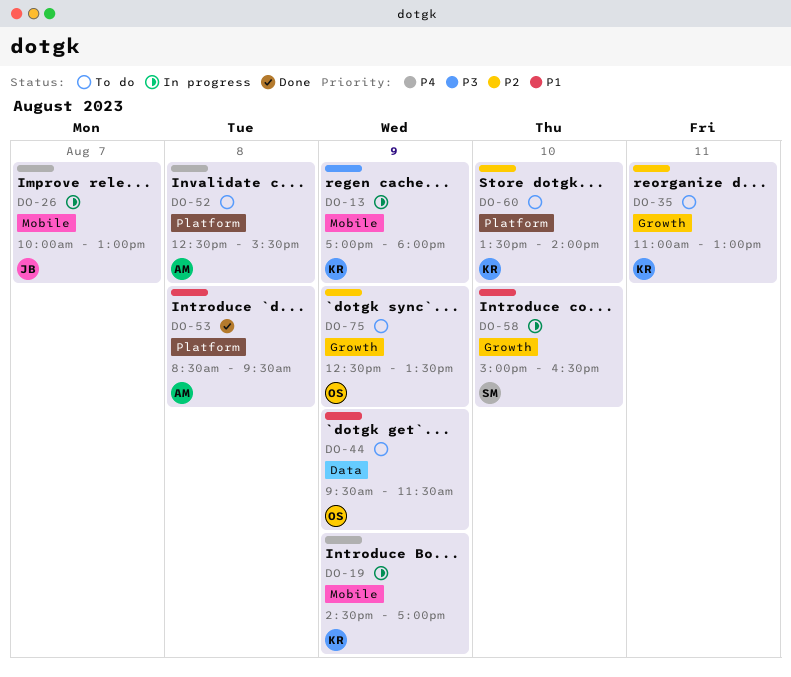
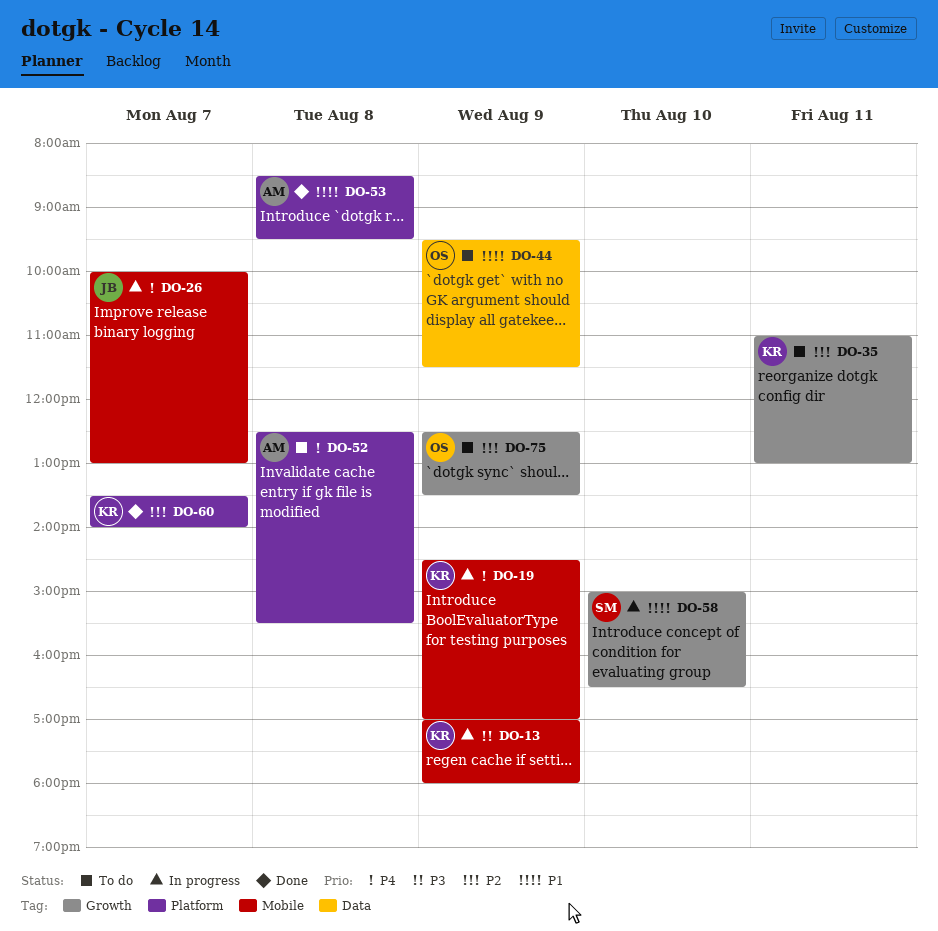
DO-60, status: To do -> Done
DO-60, day: Aug 10 -> Aug 7

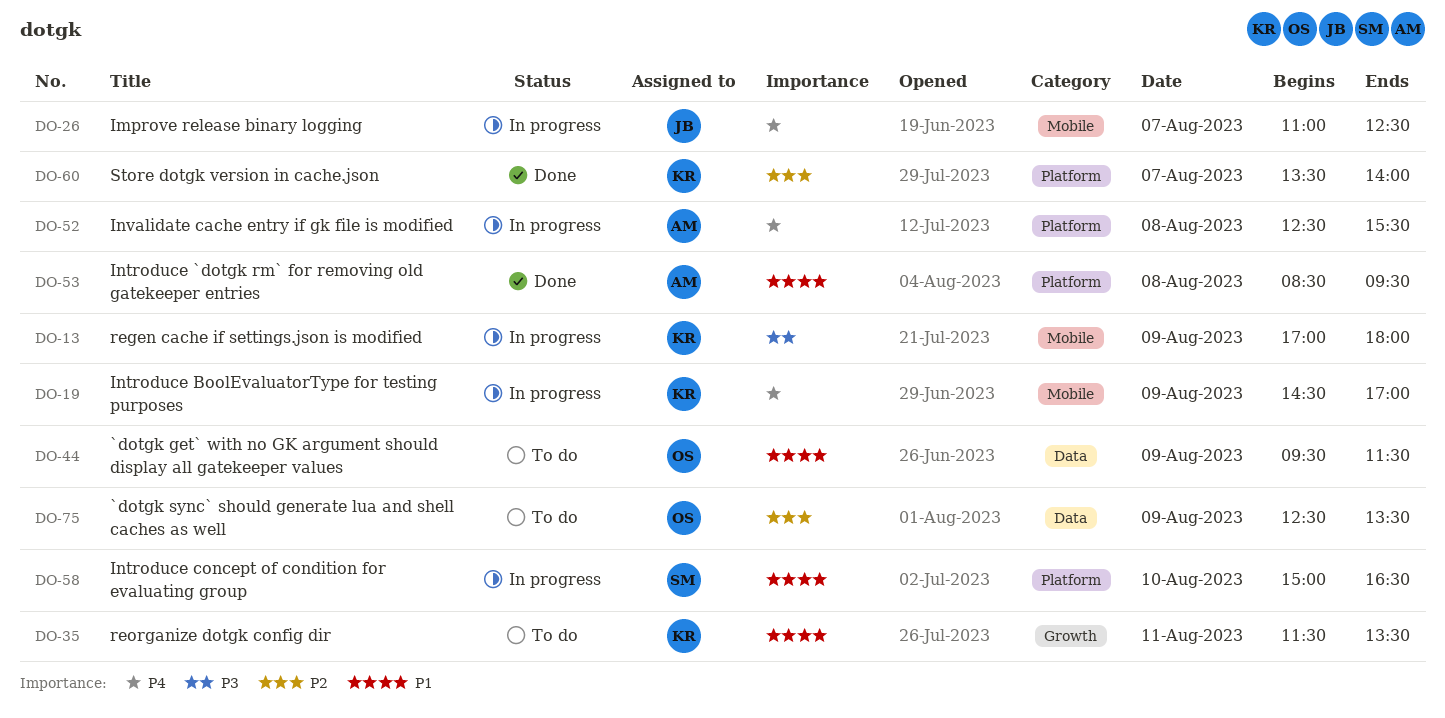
DO-26, begins: 10:00 -> 11:00
DO-26, ends: 13:00 -> 12:30
DO-35, priority: P2 -> P1
DO-35, begins: 11:00 -> 11:30
DO-35, ends: 13:00 -> 13:30
DO-52, status: To do -> In progress
DO-58, label: Growth -> Platform
DO-75, label: Growth -> Data

